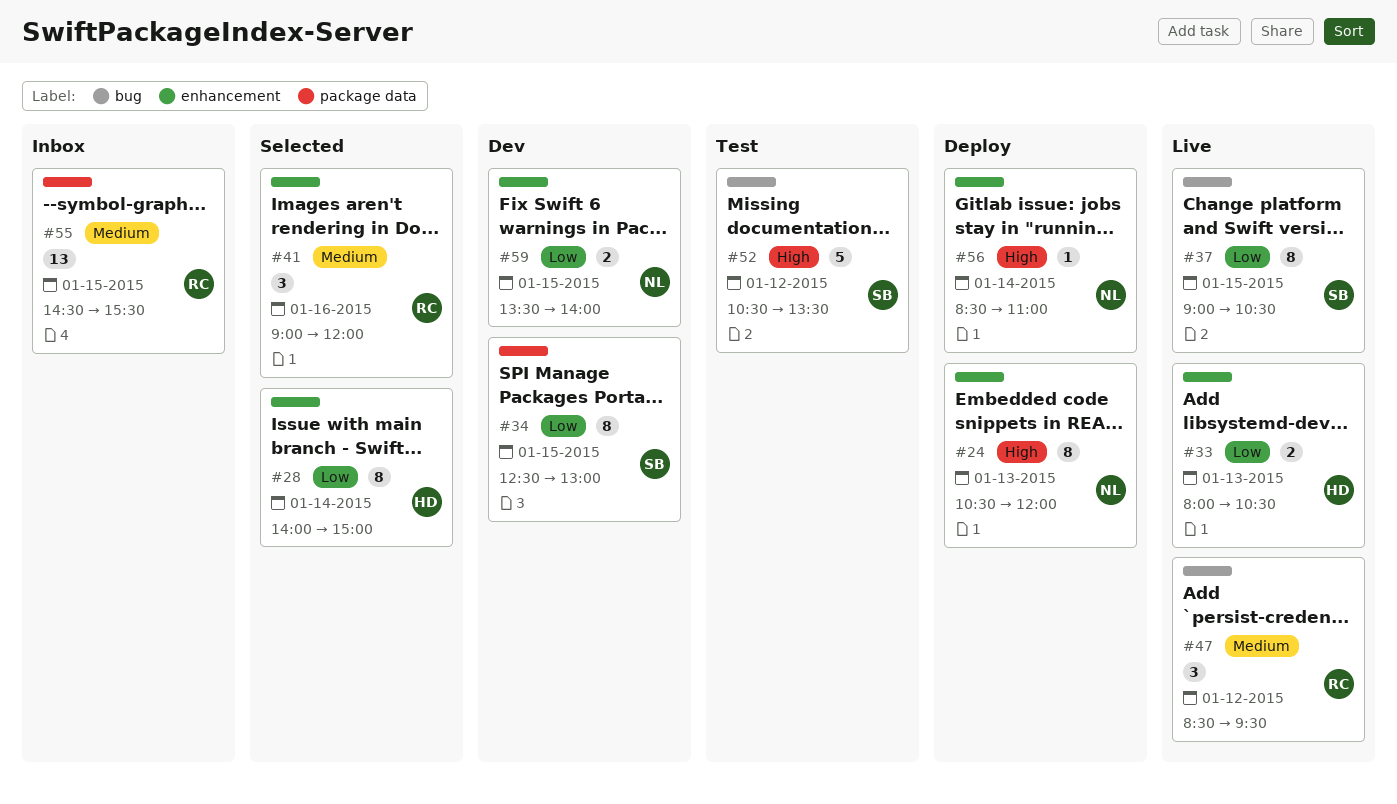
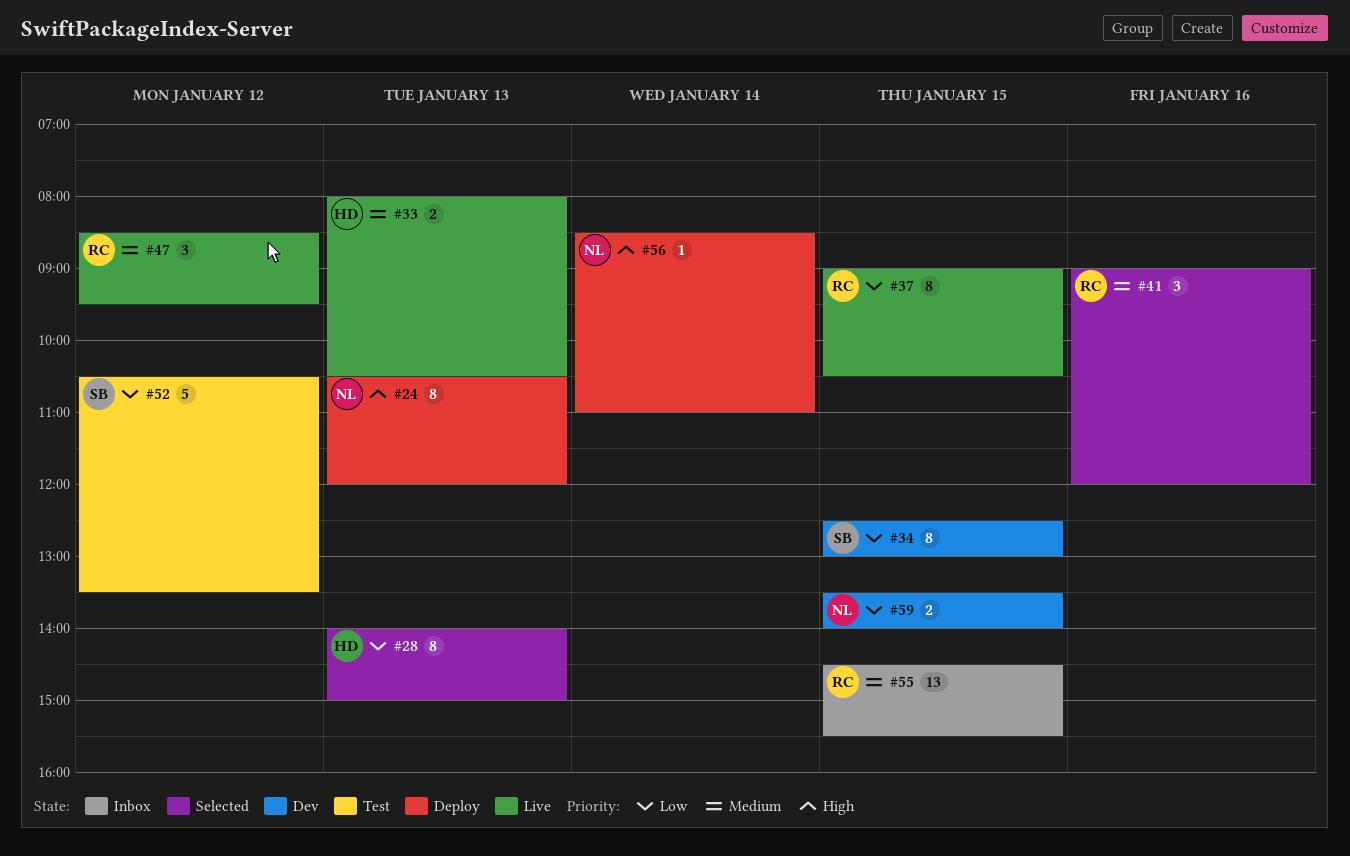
#28, day: Jan 14 -> Jan 13
#33, priority: Low -> Medium
#37, owner: SB -> RC
#52, priority: High -> Low

